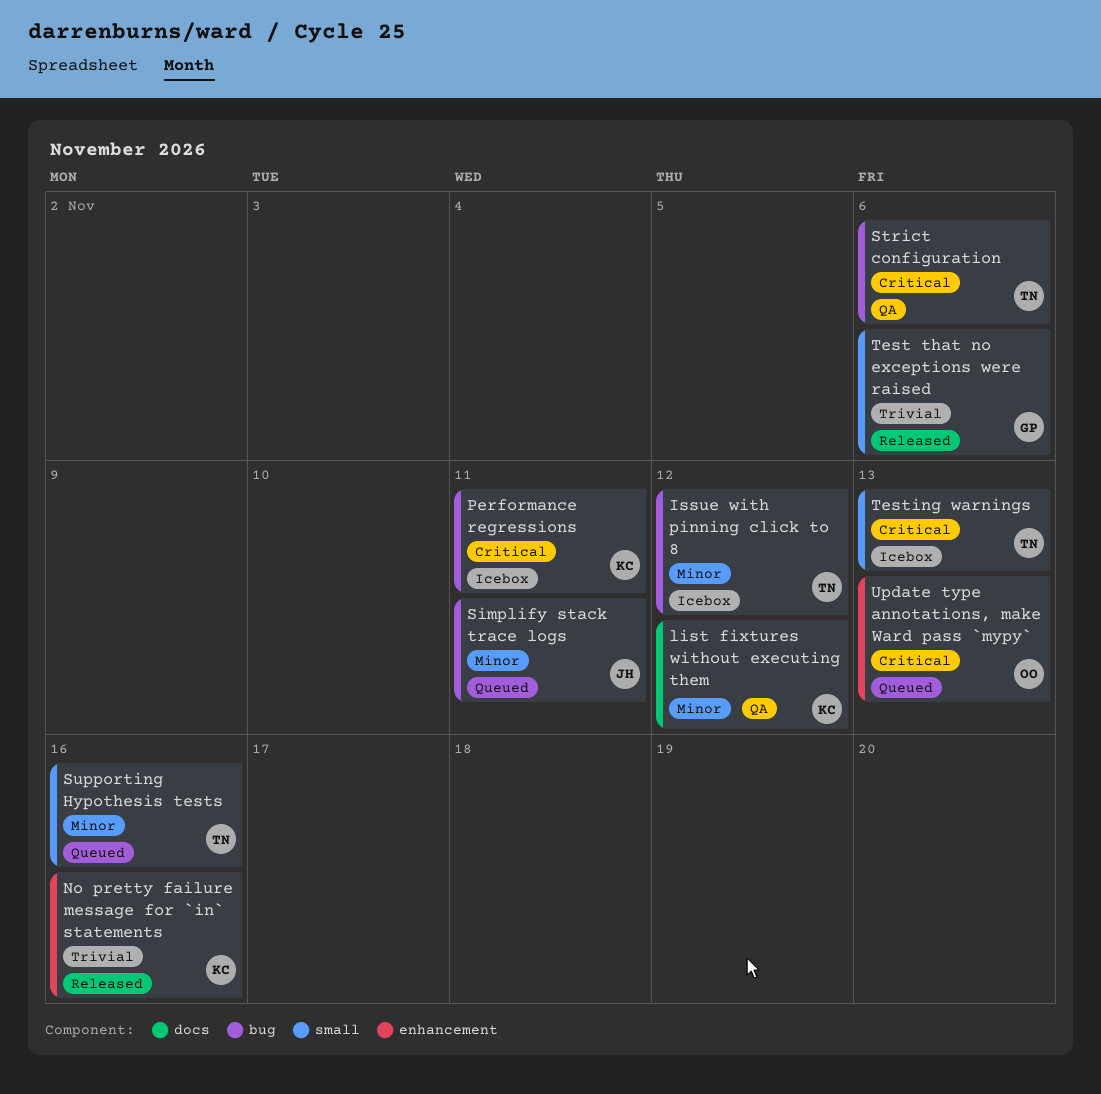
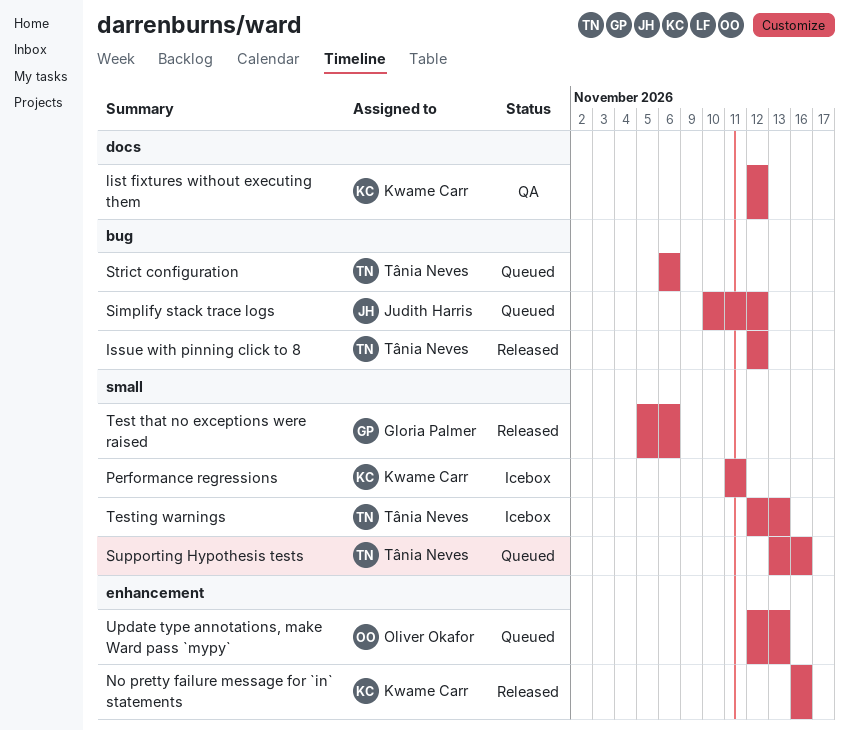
Issue with pinning click to 8, status: Icebox -> Released
Performance regressions, label: bug -> small
Simplify stack trace logs, due: Nov 11 -> Nov 12
Strict configuration, status: QA -> Queued

